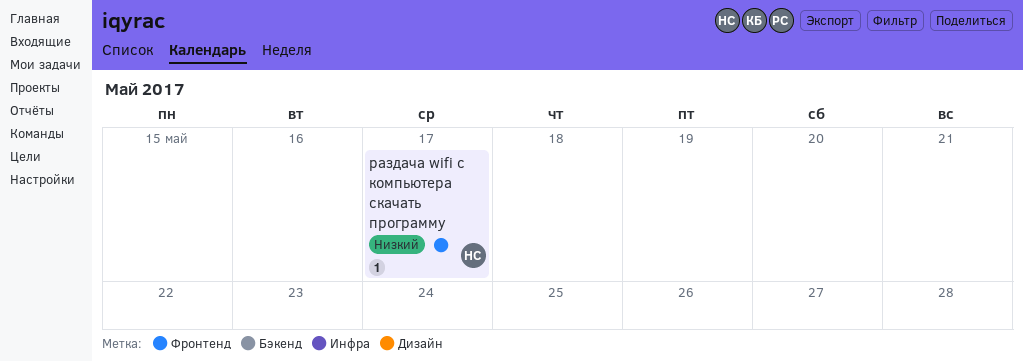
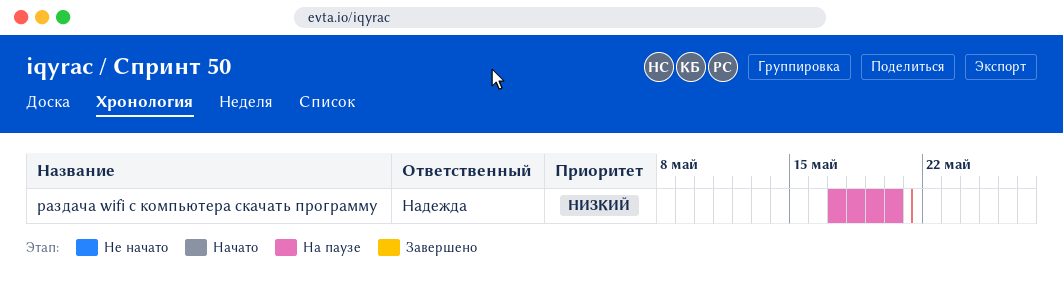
раздача wifi с компьютера скачать программу, due: May 17 -> May 20

